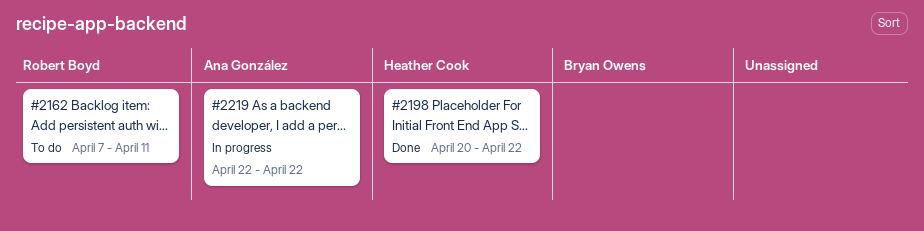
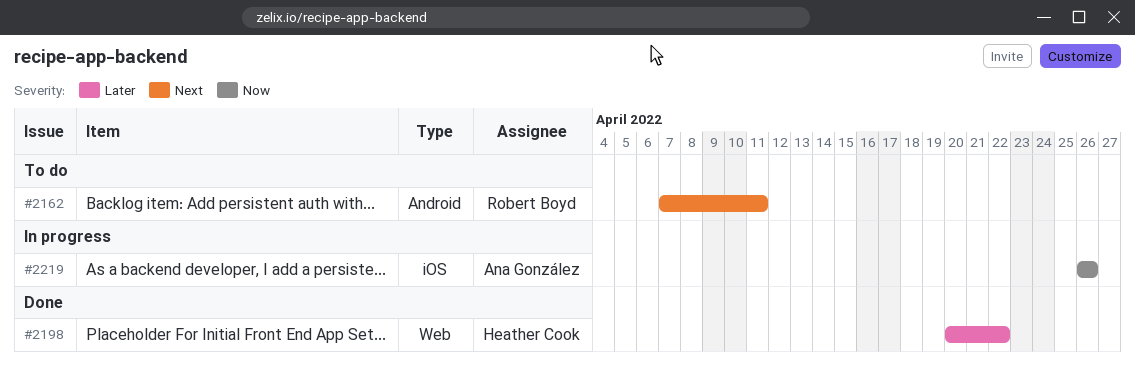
#2219, start: Apr 22 -> Apr 26
#2219, due: Apr 22 -> Apr 26

